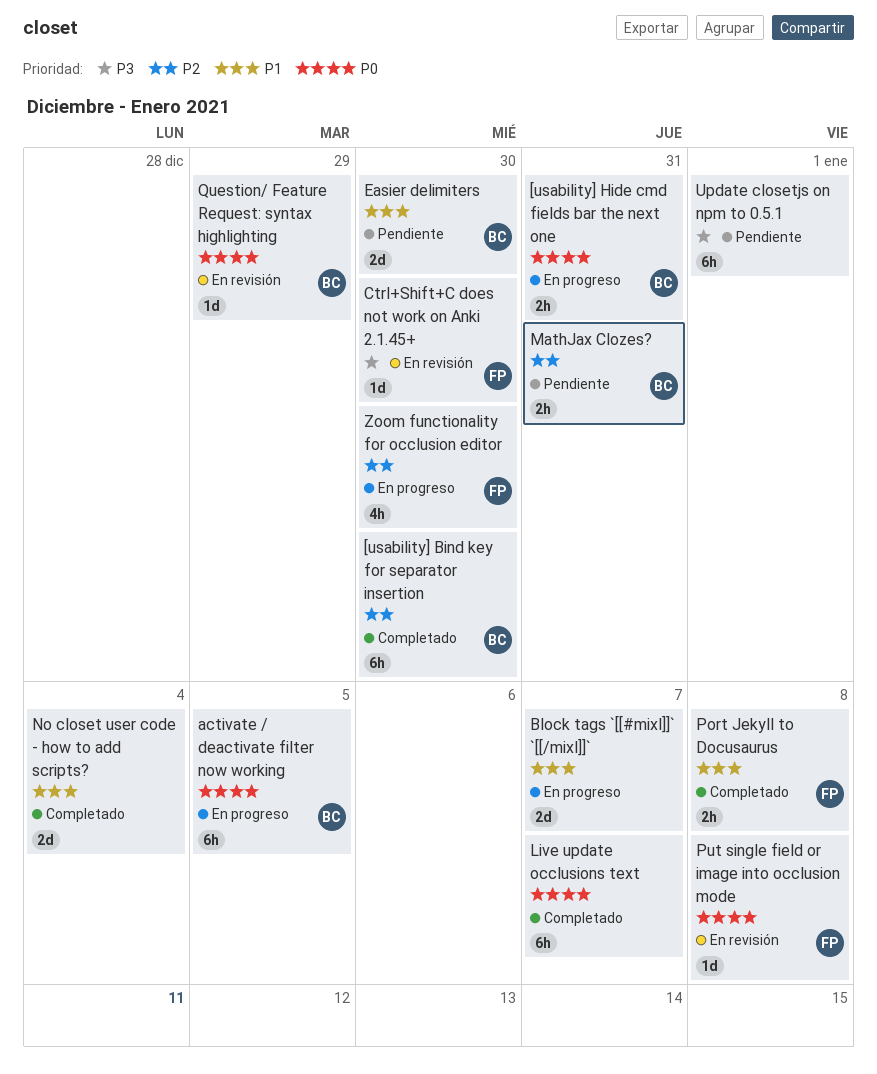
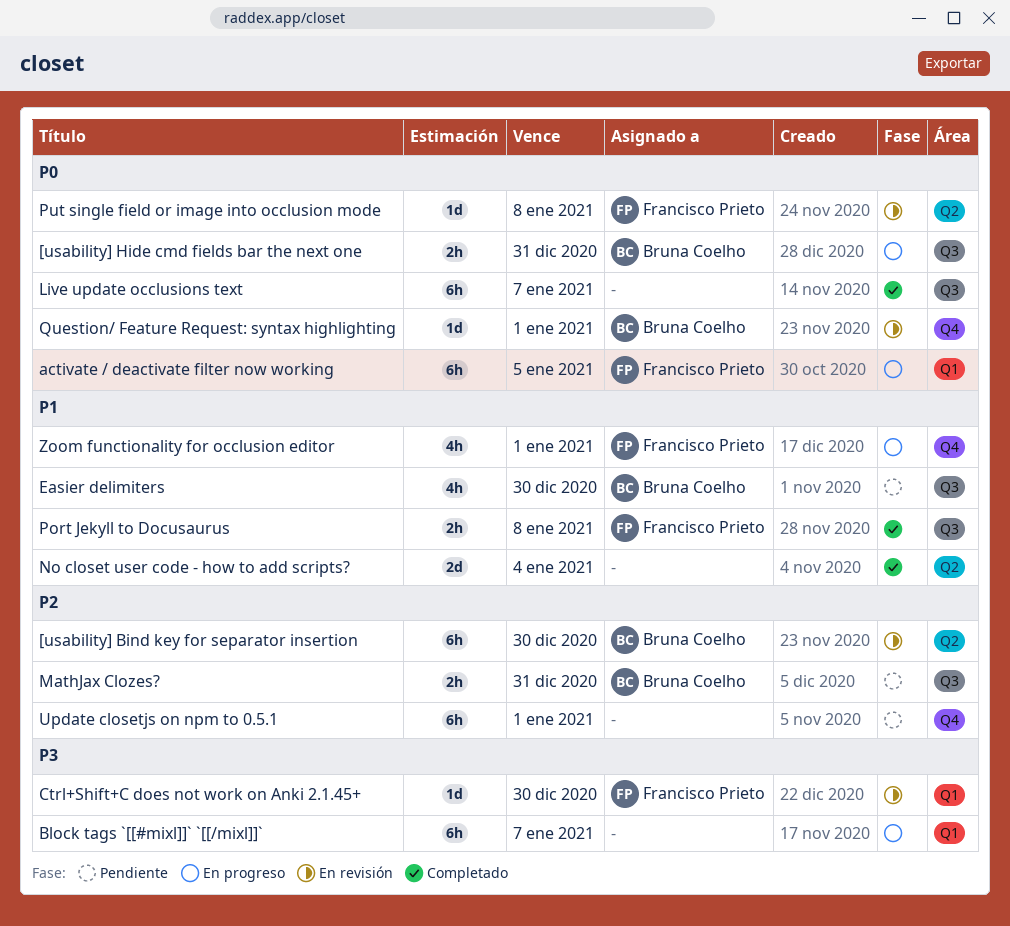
[usability] Bind key for separator insertion, status: Completado -> En revisión
activate / deactivate filter now working, owner: Bruna Coelho -> Francisco Prieto
Block tags `[[#mixl]]` `[[/mixl]]`, priority: P1 -> P3
Block tags `[[#mixl]]` `[[/mixl]]`, estimate: 2d -> 6h
Easier delimiters, estimate: 2d -> 4h
Question/ Feature Request: syntax highlighting, due: Dec 29 -> Jan 1
Update closetjs on npm to 0.5.1, priority: P3 -> P2
Zoom functionality for occlusion editor, priority: P2 -> P1
Zoom functionality for occlusion editor, due: Dec 30 -> Jan 1

